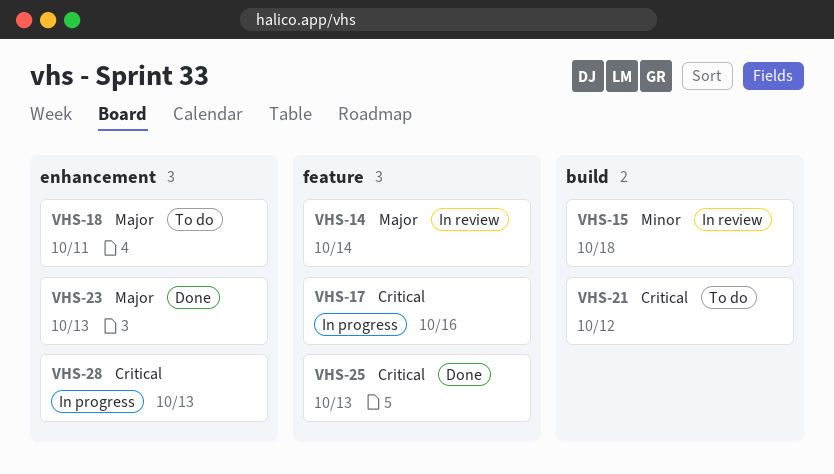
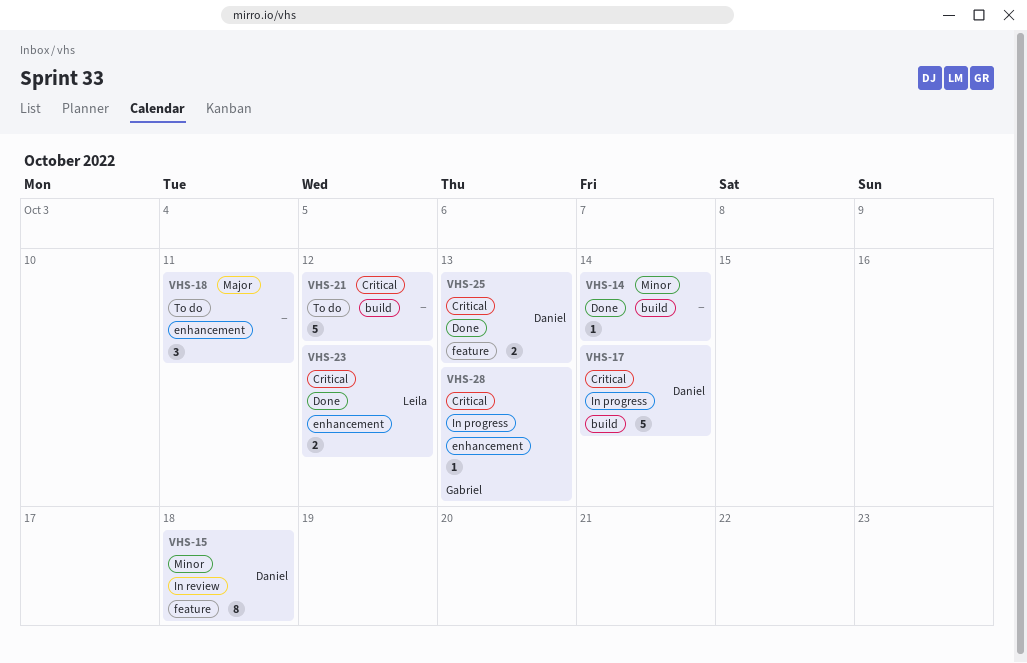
VHS-14, status: In review -> Done
VHS-14, priority: Major -> Minor
VHS-14, label: feature -> build
VHS-15, label: build -> feature
VHS-17, label: feature -> build
VHS-17, due: Oct 16 -> Oct 14
VHS-23, priority: Major -> Critical
VHS-23, due: Oct 13 -> Oct 12

